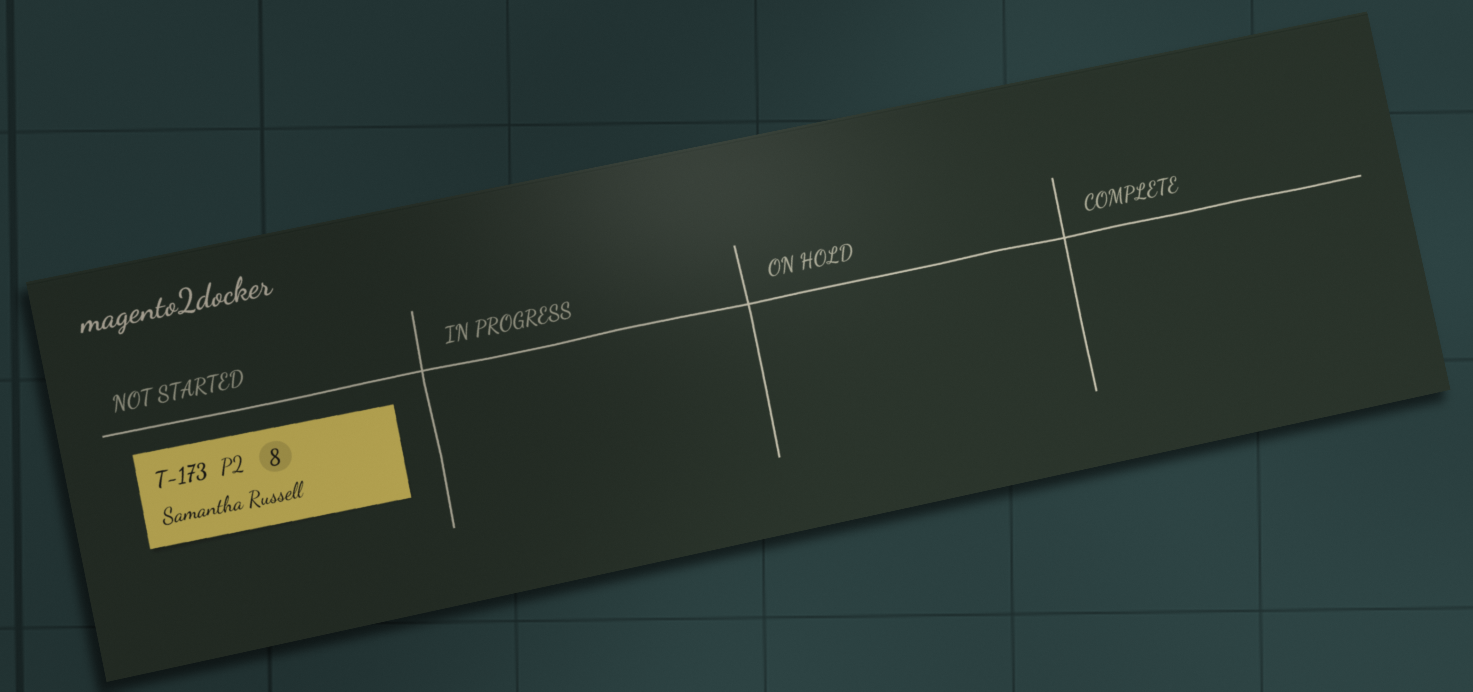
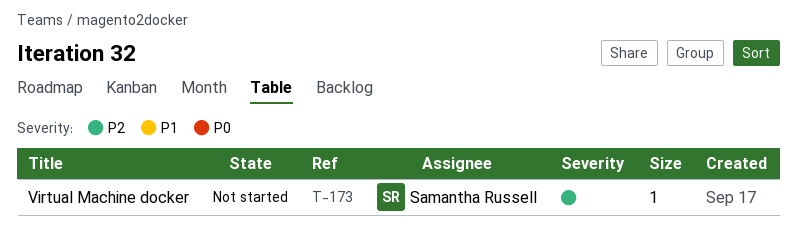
T-173, estimate: 8 -> 1

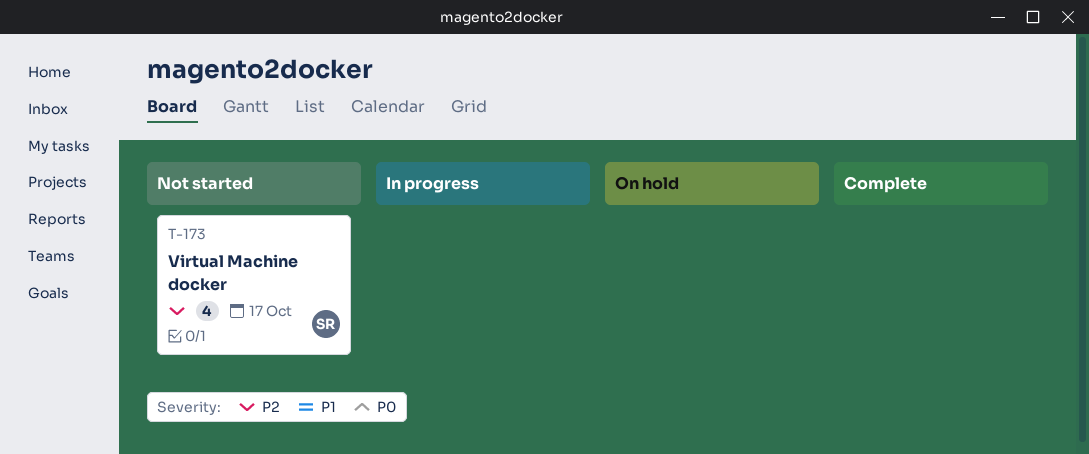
T-173, estimate: 1 -> 4

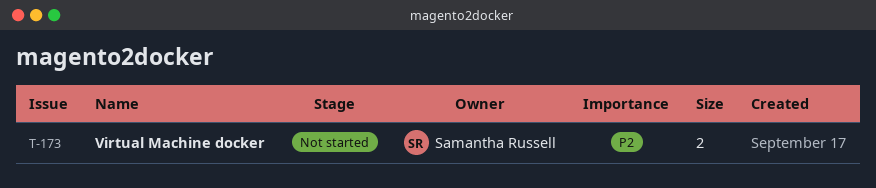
T-173, estimate: 4 -> 2

